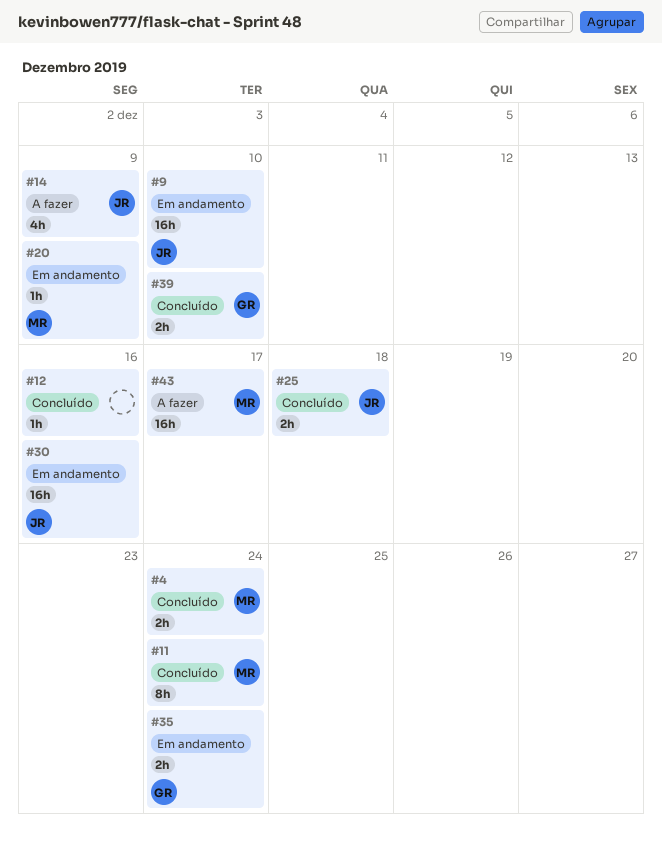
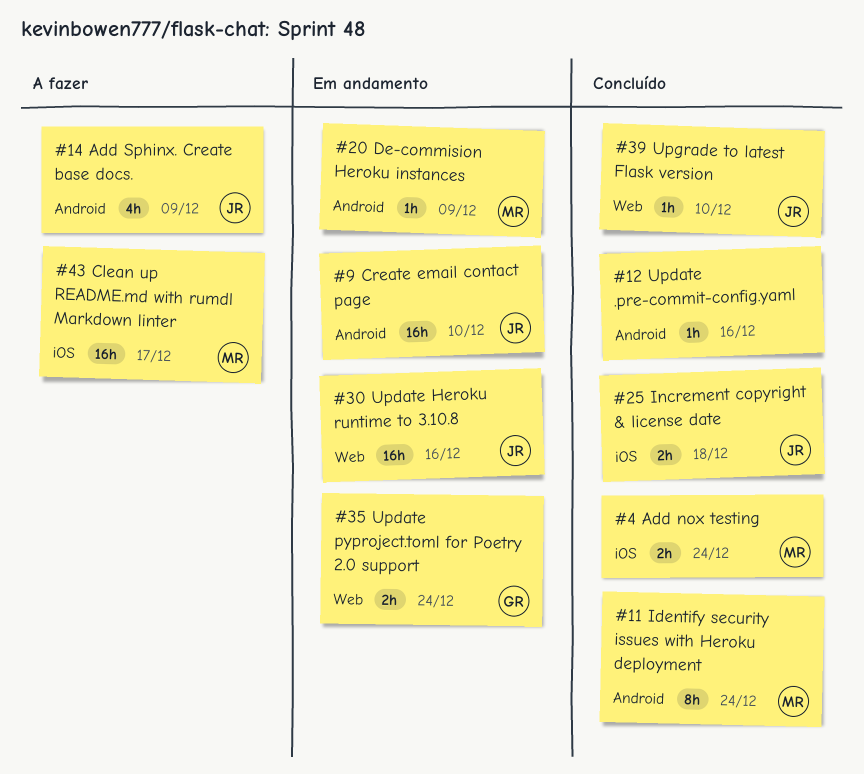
#39, owner: GR -> JR
#39, estimate: 2h -> 1h

